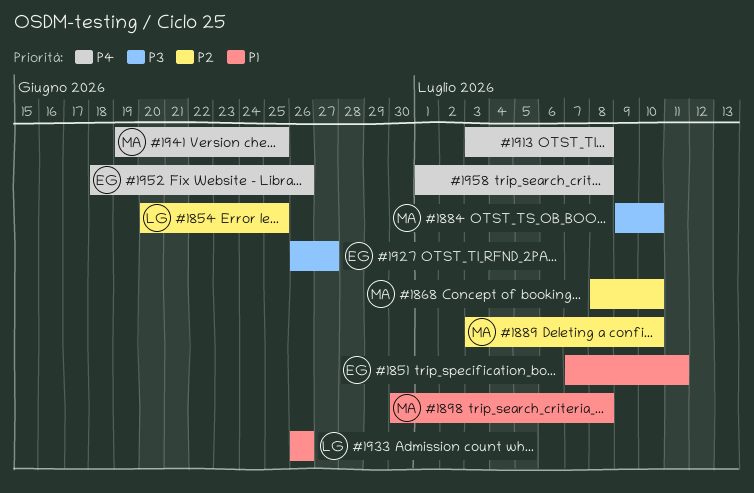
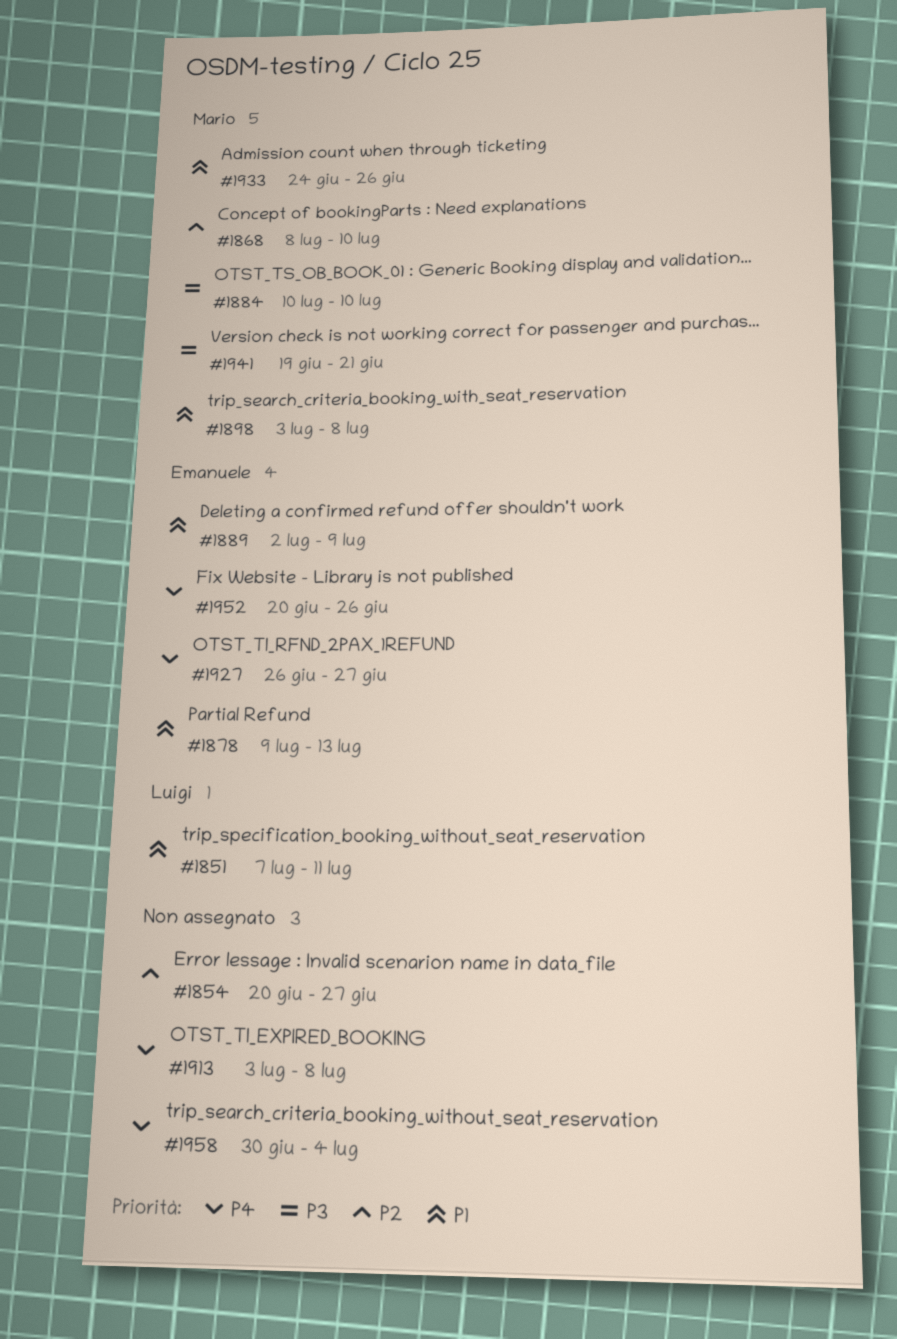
#1851, owner: Emanuele -> Luigi
#1854, owner: Luigi -> none
#1854, due: Jun 25 -> Jun 27
#1878: none -> present
#1884, start: Jul 9 -> Jul 10
#1889, owner: Mario -> Emanuele
#1889, priority: P2 -> P1
#1889, start: Jul 3 -> Jul 2
#1889, due: Jul 10 -> Jul 9
#1898, start: Jun 30 -> Jul 3
#1927, priority: P3 -> P4
#1933, owner: Luigi -> Mario
#1933, start: Jun 26 -> Jun 24
#1941, priority: P4 -> P3
#1941, due: Jun 25 -> Jun 21
#1952, start: Jun 18 -> Jun 20
#1958, start: Jul 1 -> Jun 30
#1958, due: Jul 8 -> Jul 4

